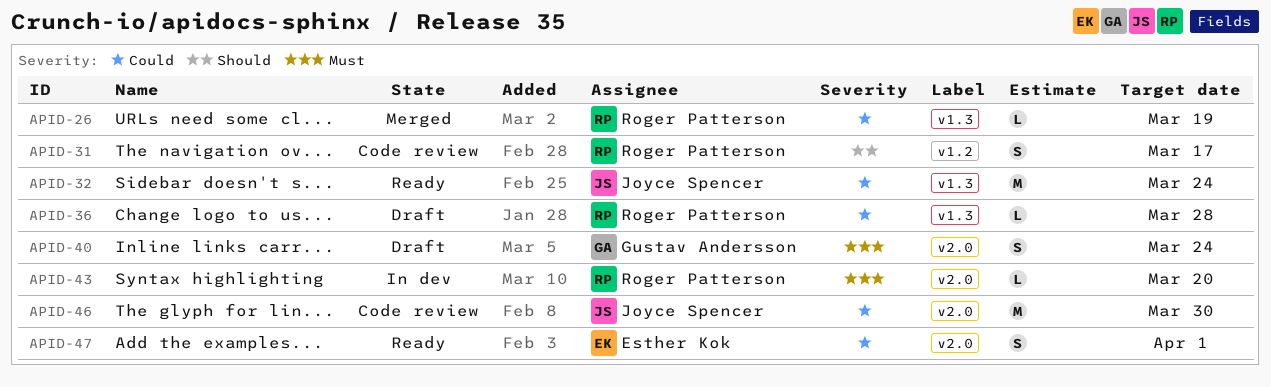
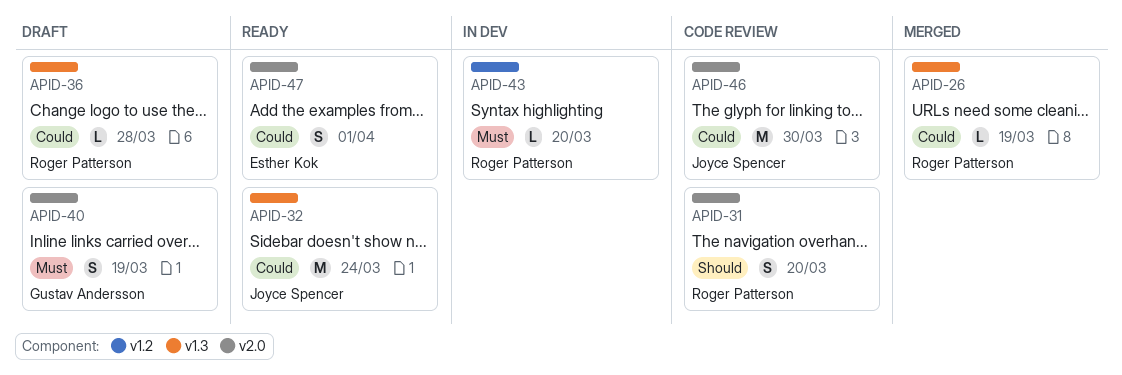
APID-31, label: v1.2 -> v2.0
APID-31, due: Mar 17 -> Mar 20
APID-40, due: Mar 24 -> Mar 19
APID-43, label: v2.0 -> v1.2

